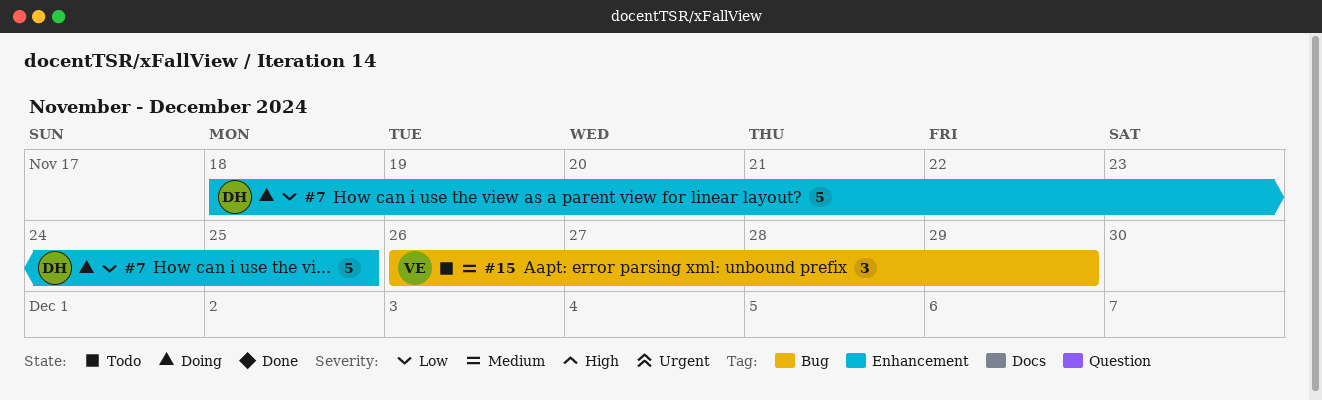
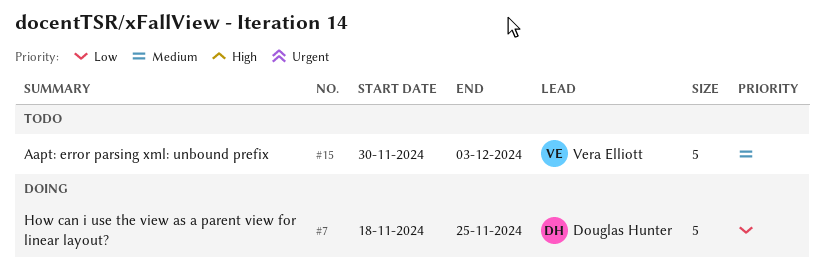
#15, estimate: 3 -> 5
#15, start: Nov 26 -> Nov 30
#15, due: Nov 29 -> Dec 3

